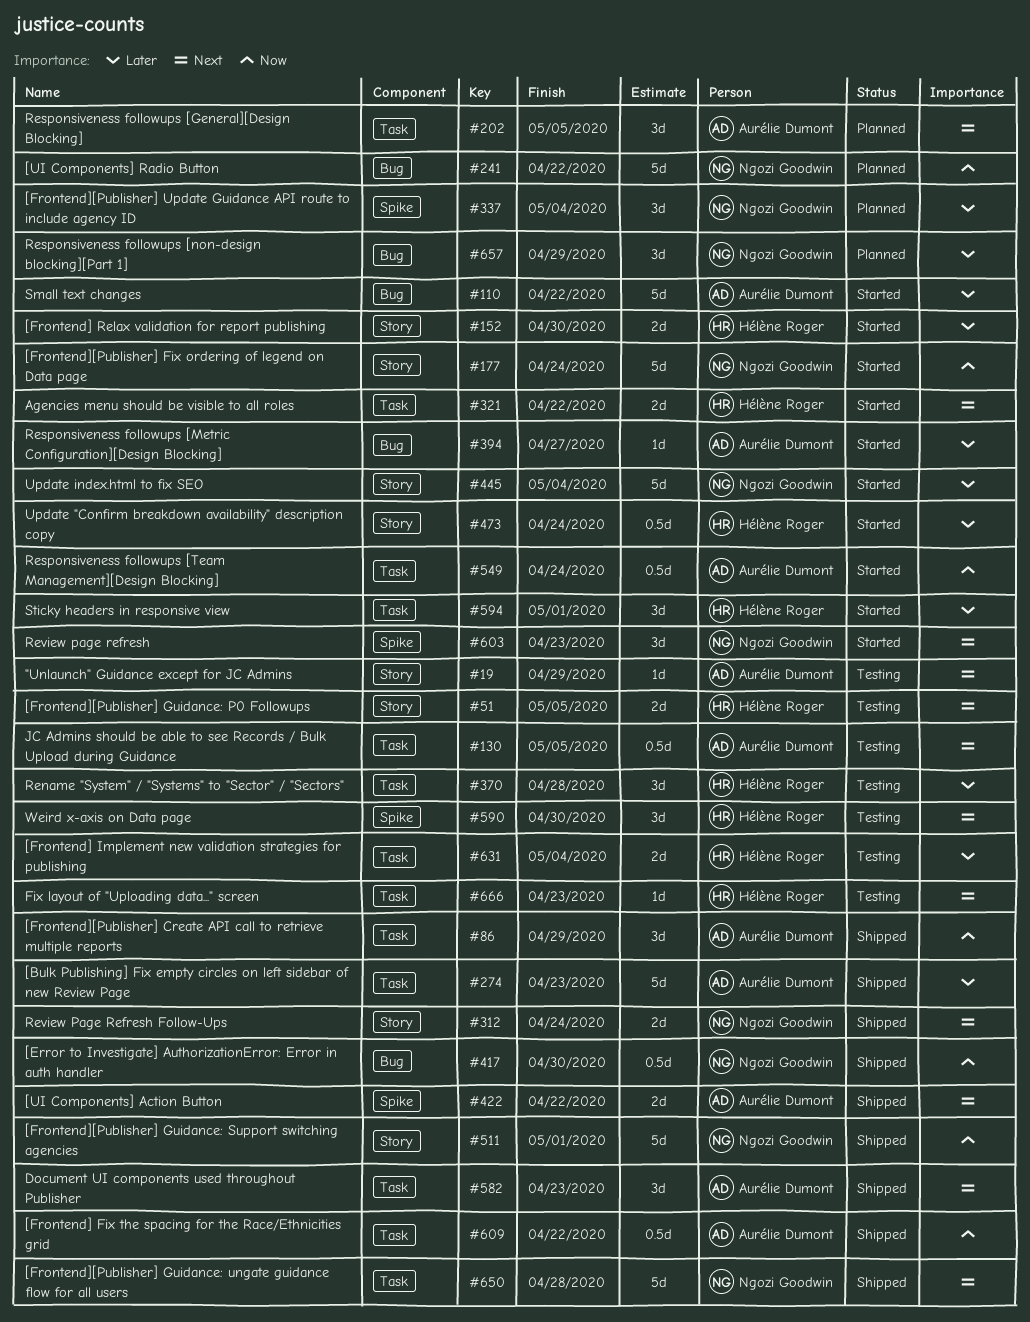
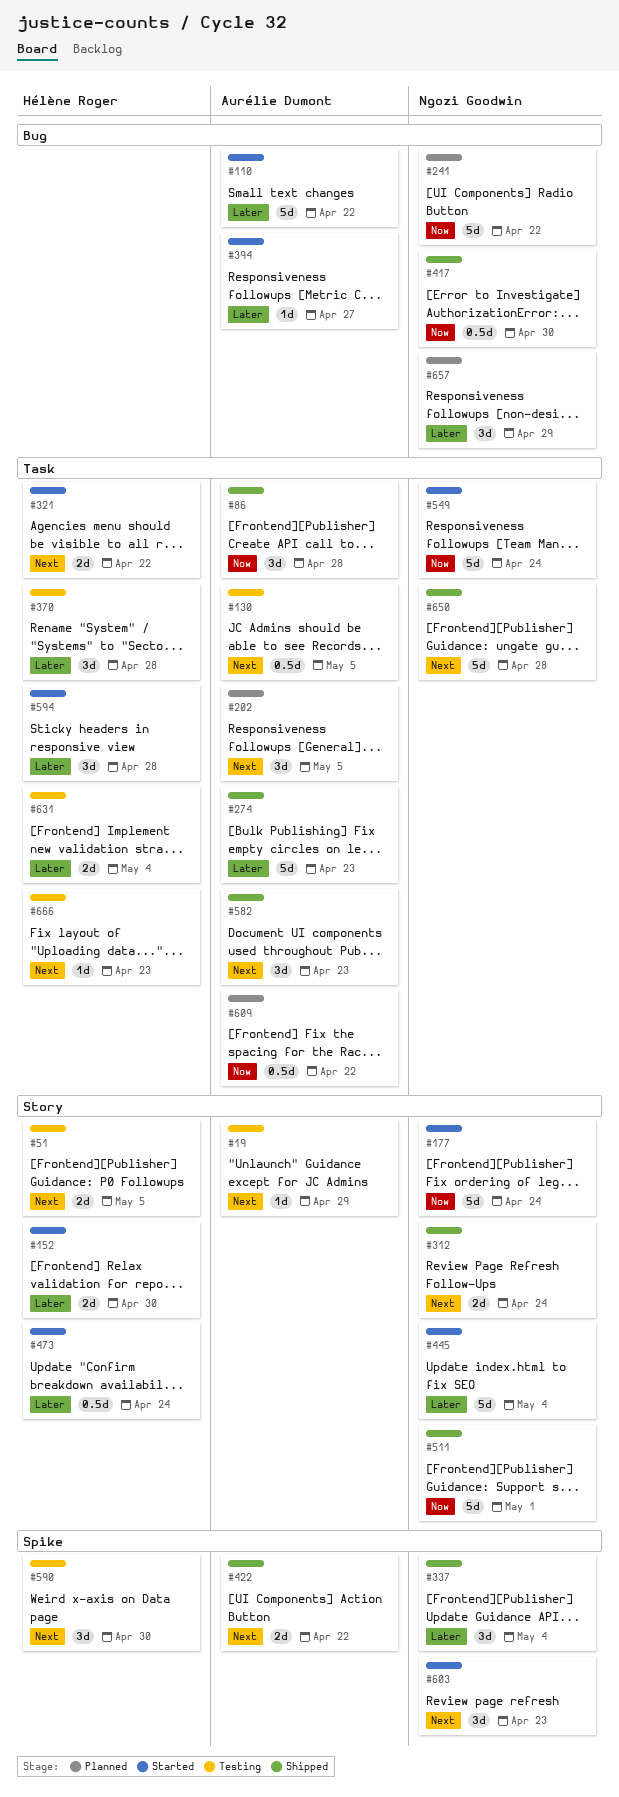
#86, due: Apr 29 -> Apr 28
#337, status: Planned -> Shipped
#549, owner: Aurélie Dumont -> Ngozi Goodwin
#549, estimate: 0.5d -> 5d
#594, due: May 1 -> Apr 28
#609, status: Shipped -> Planned

